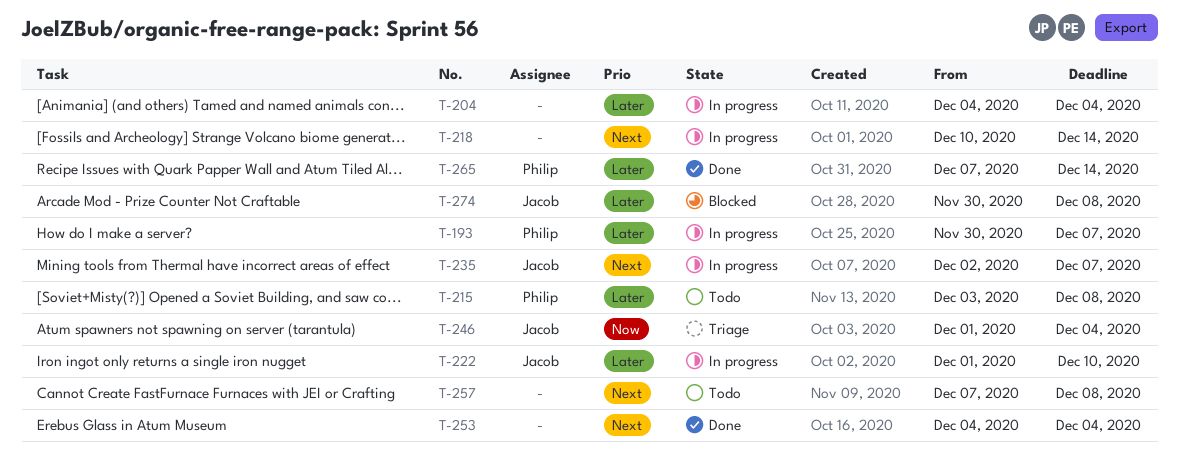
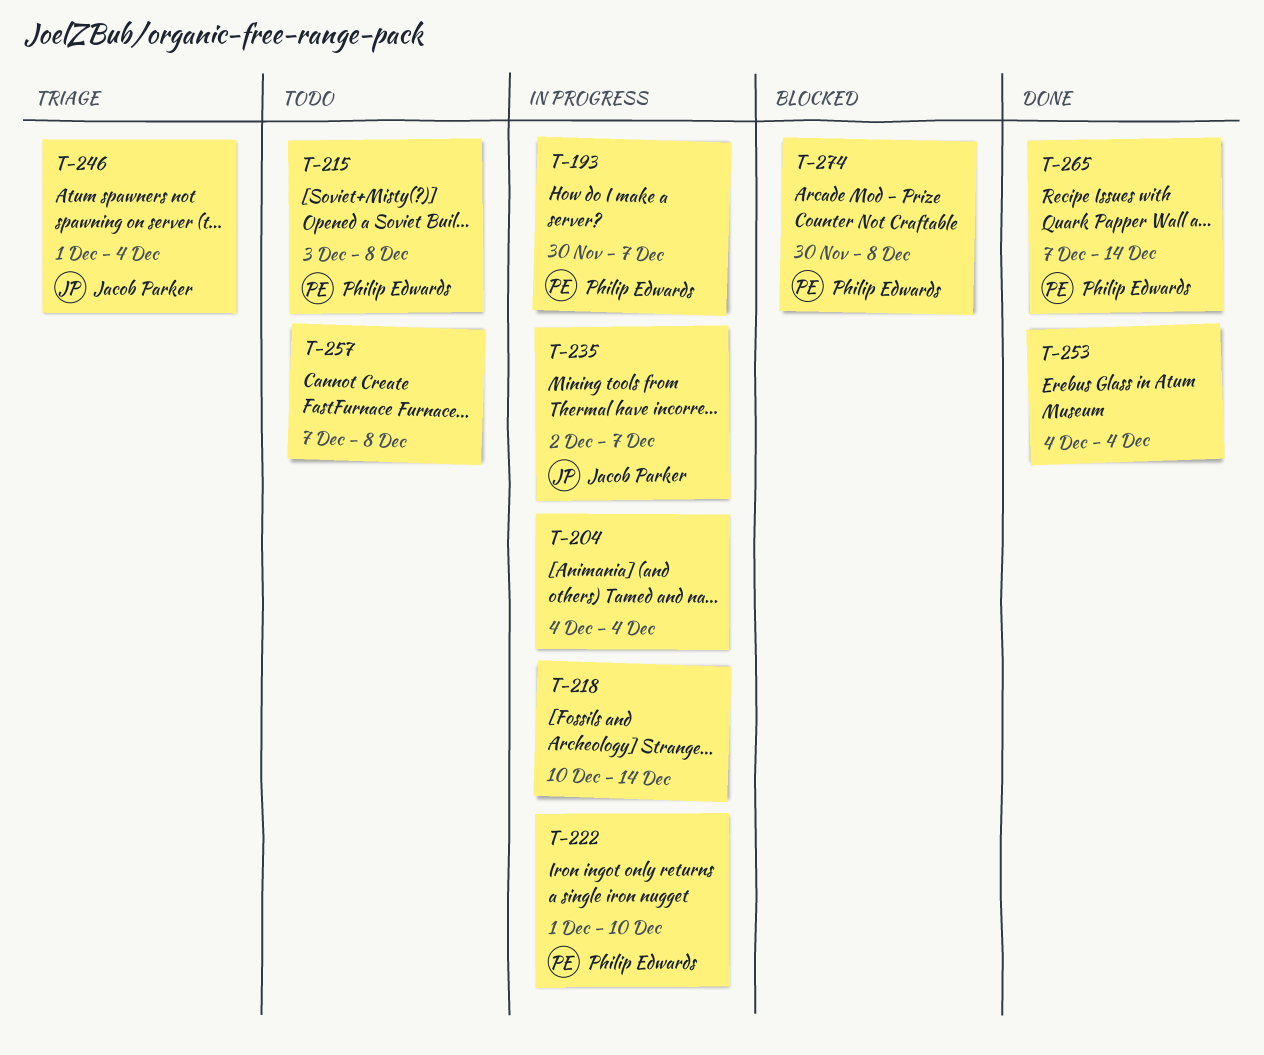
T-222, owner: Jacob Parker -> Philip Edwards
T-274, owner: Jacob Parker -> Philip Edwards

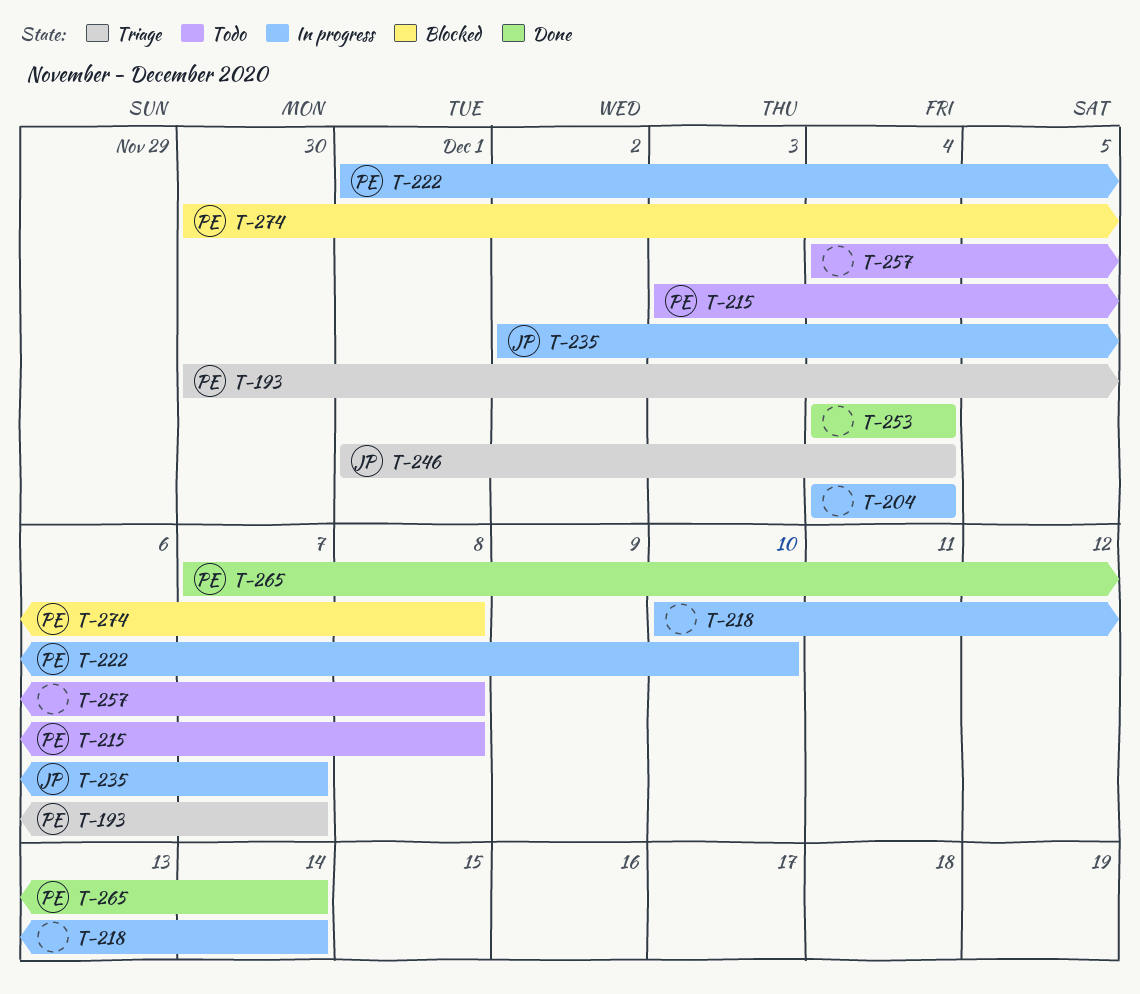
T-193, status: In progress -> Triage
T-257, start: Dec 7 -> Dec 4

